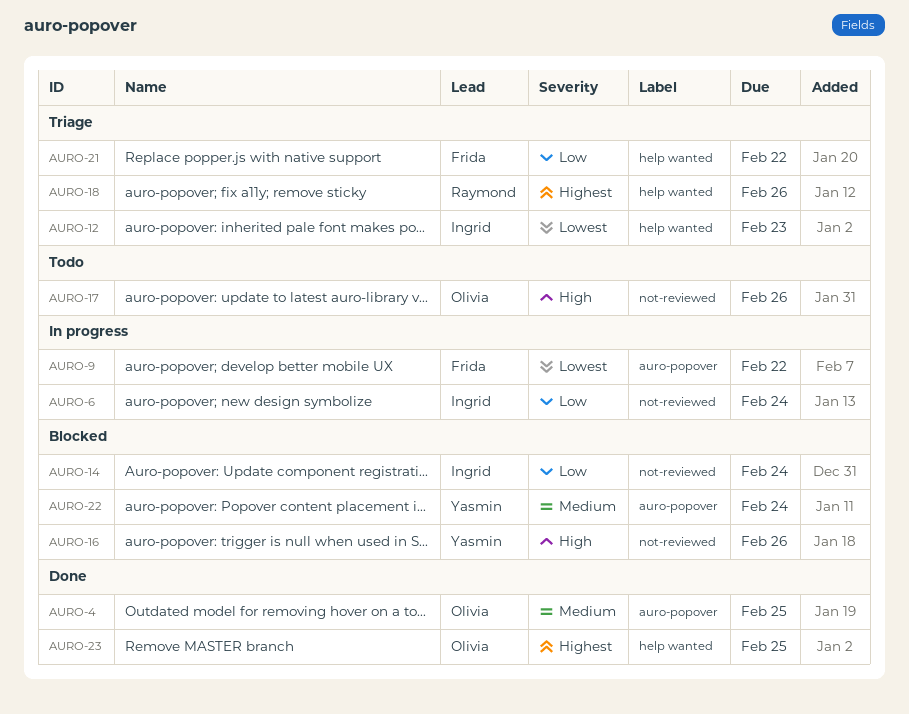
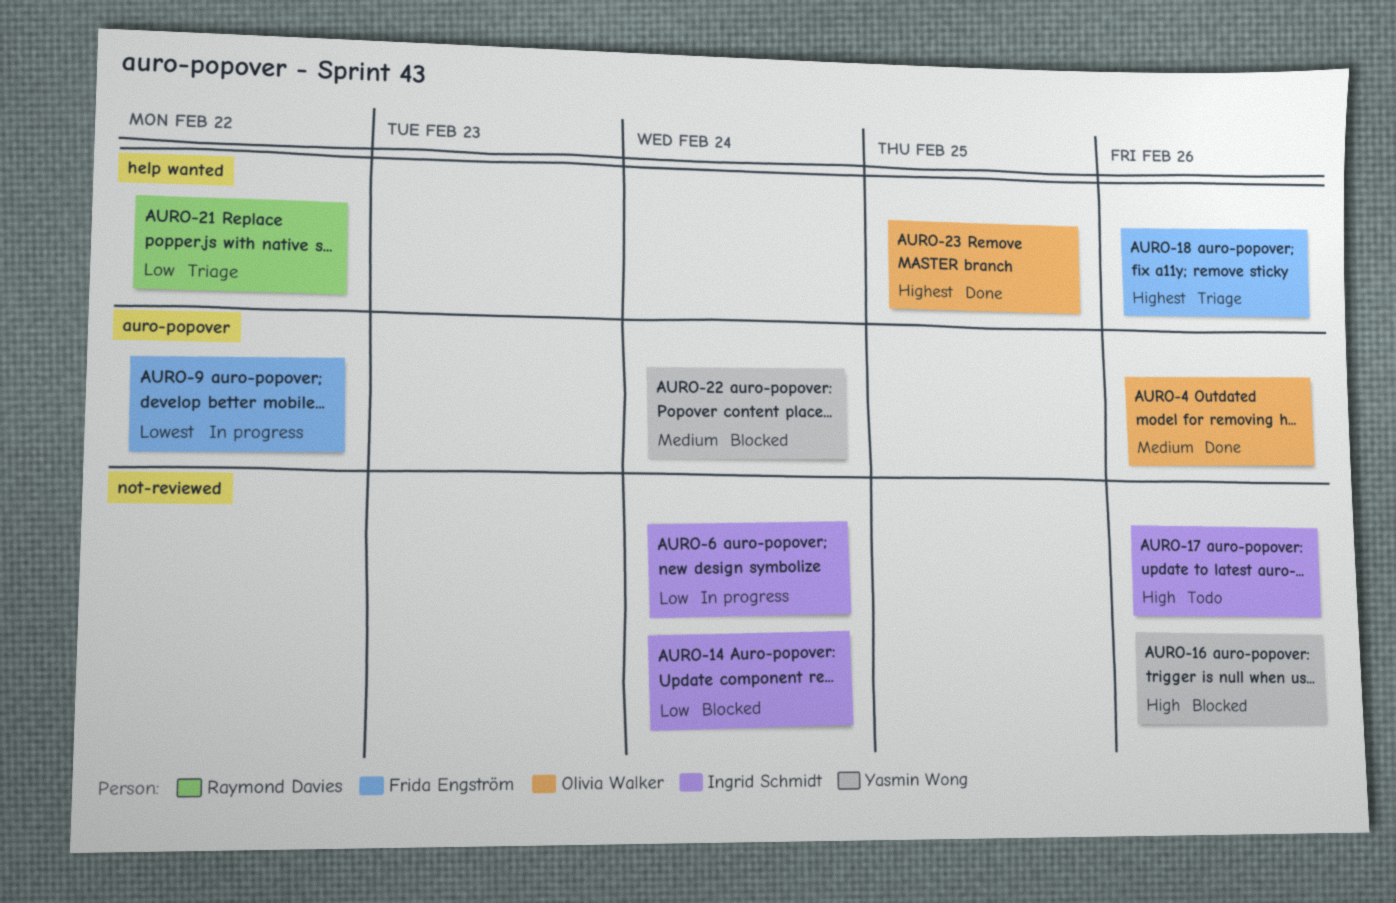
AURO-4, due: Feb 25 -> Feb 26
AURO-12: present -> none
AURO-17, owner: Olivia Walker -> Ingrid Schmidt
AURO-18, owner: Raymond Davies -> Frida Engström
AURO-21, owner: Frida Engström -> Raymond Davies

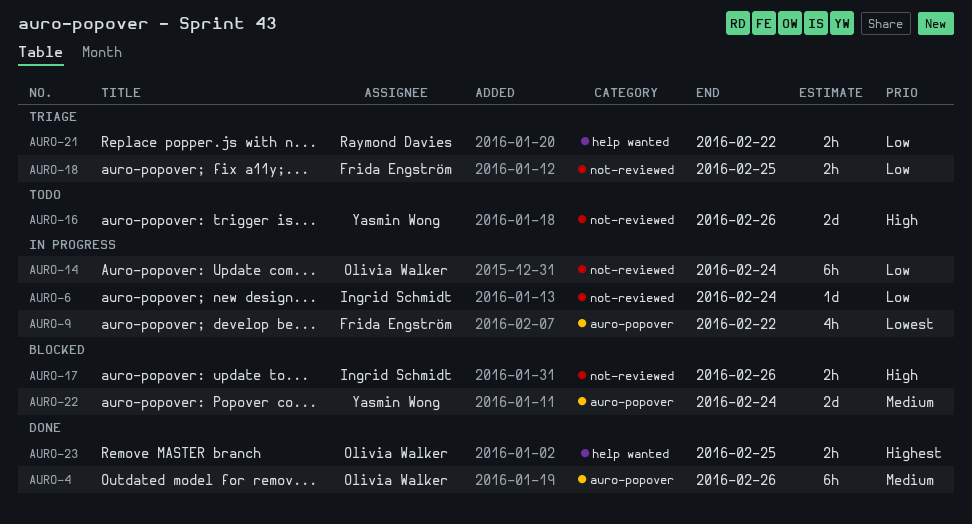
AURO-14, status: Blocked -> In progress
AURO-14, owner: Ingrid Schmidt -> Olivia Walker
AURO-16, status: Blocked -> Todo
AURO-17, status: Todo -> Blocked
AURO-18, priority: Highest -> Low
AURO-18, label: help wanted -> not-reviewed
AURO-18, due: Feb 26 -> Feb 25

